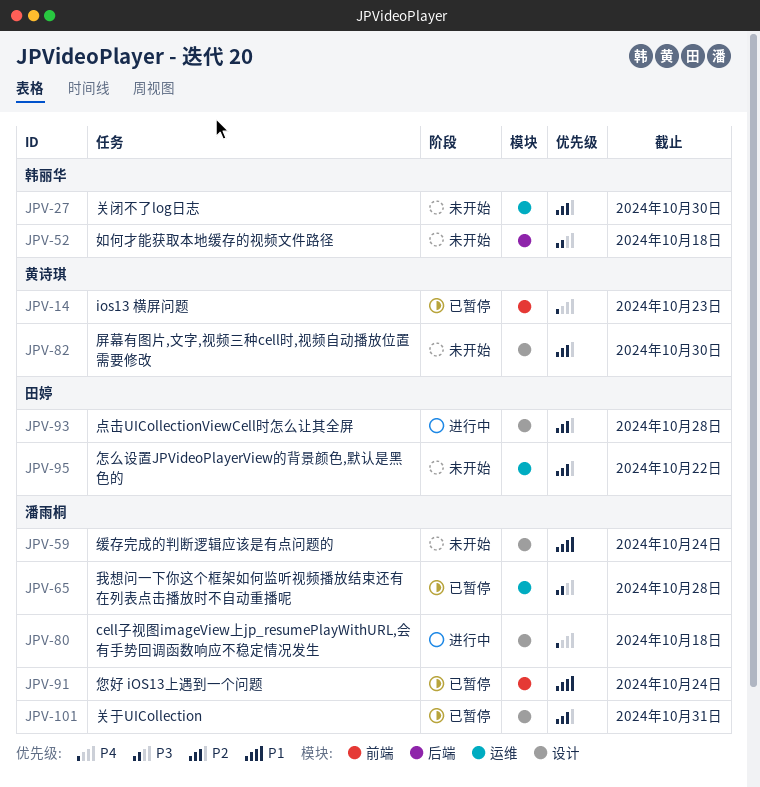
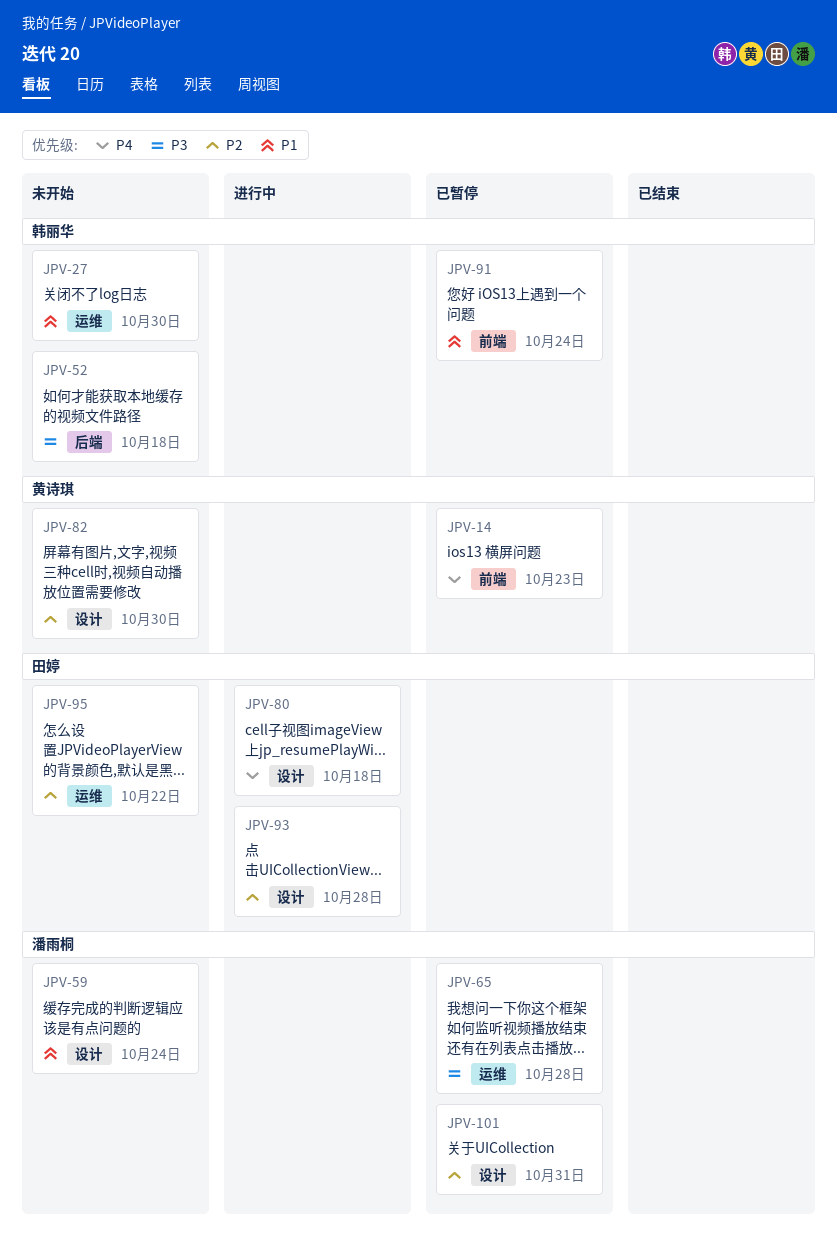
JPV-27, priority: P2 -> P1
JPV-80, owner: 潘雨桐 -> 田婷
JPV-91, owner: 潘雨桐 -> 韩丽华

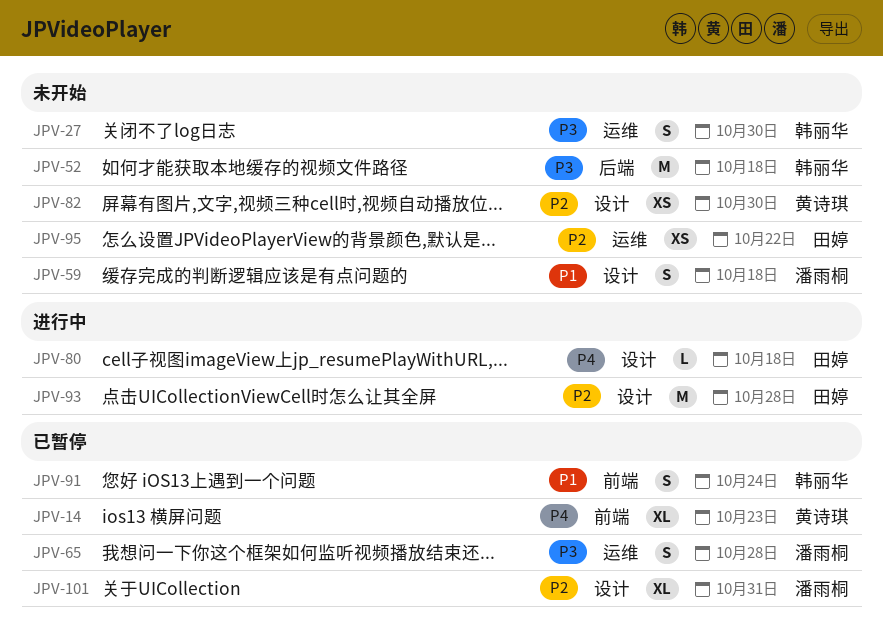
JPV-27, priority: P1 -> P3
JPV-59, due: Oct 24 -> Oct 18

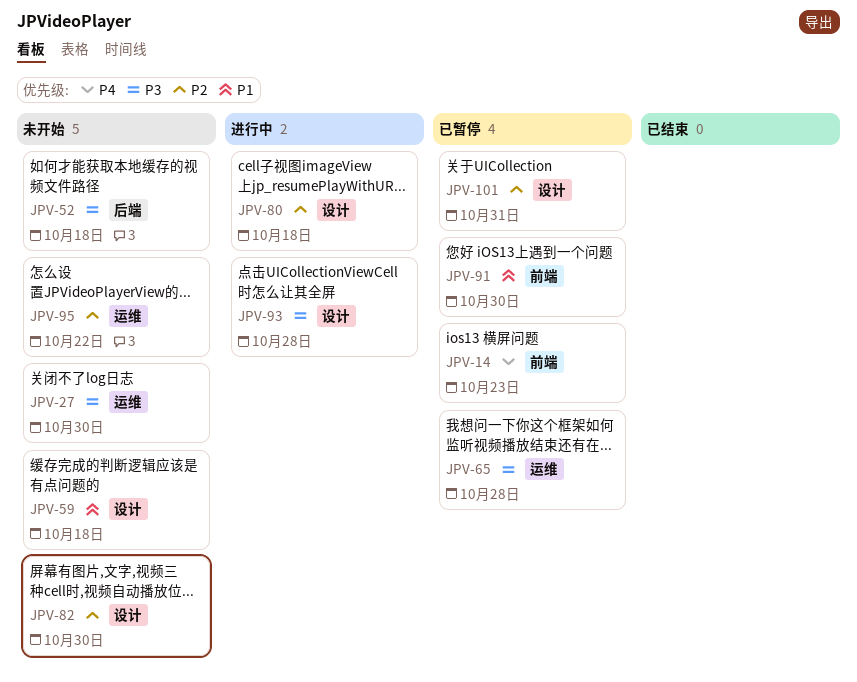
JPV-80, priority: P4 -> P2
JPV-91, due: Oct 24 -> Oct 30
JPV-93, priority: P2 -> P3

